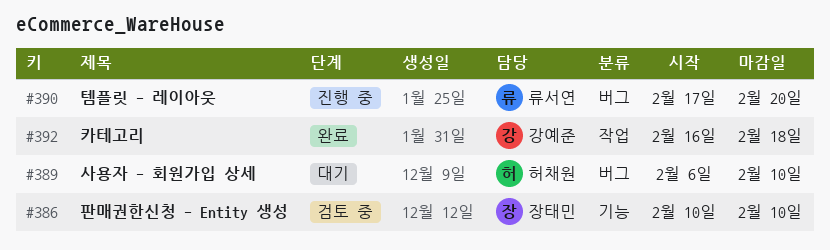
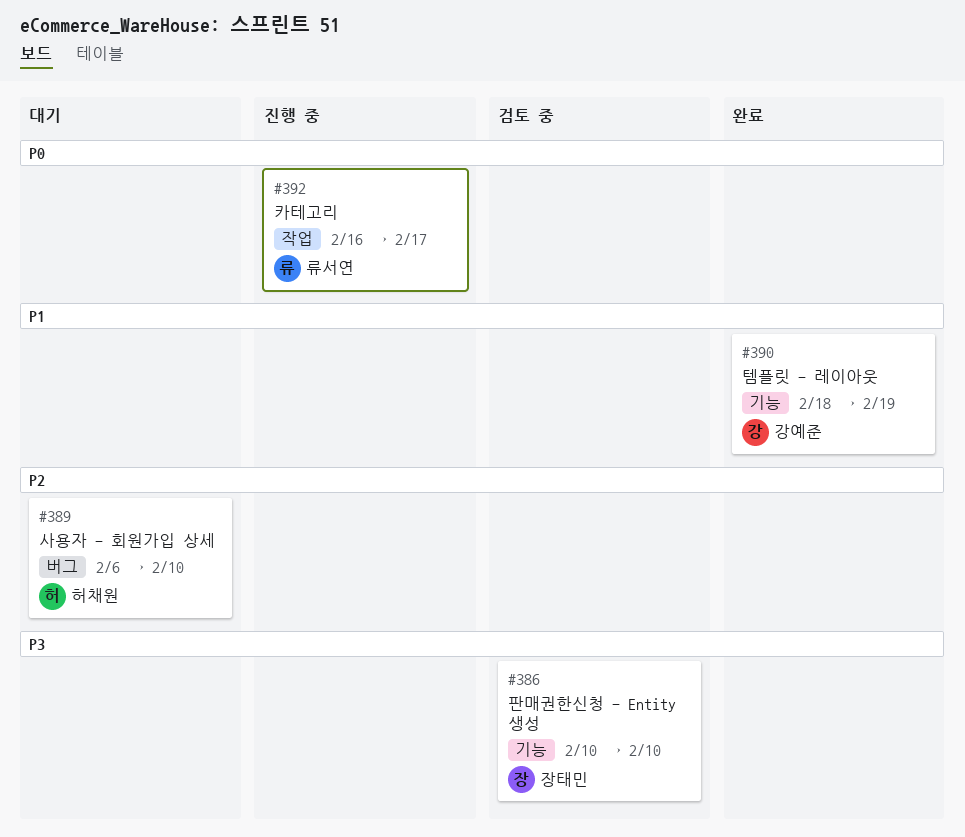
#390, status: 진행 중 -> 완료
#390, owner: 류서연 -> 강예준
#390, label: 버그 -> 기능
#390, start: Feb 17 -> Feb 18
#390, due: Feb 20 -> Feb 19
#392, status: 완료 -> 진행 중
#392, owner: 강예준 -> 류서연
#392, due: Feb 18 -> Feb 17

